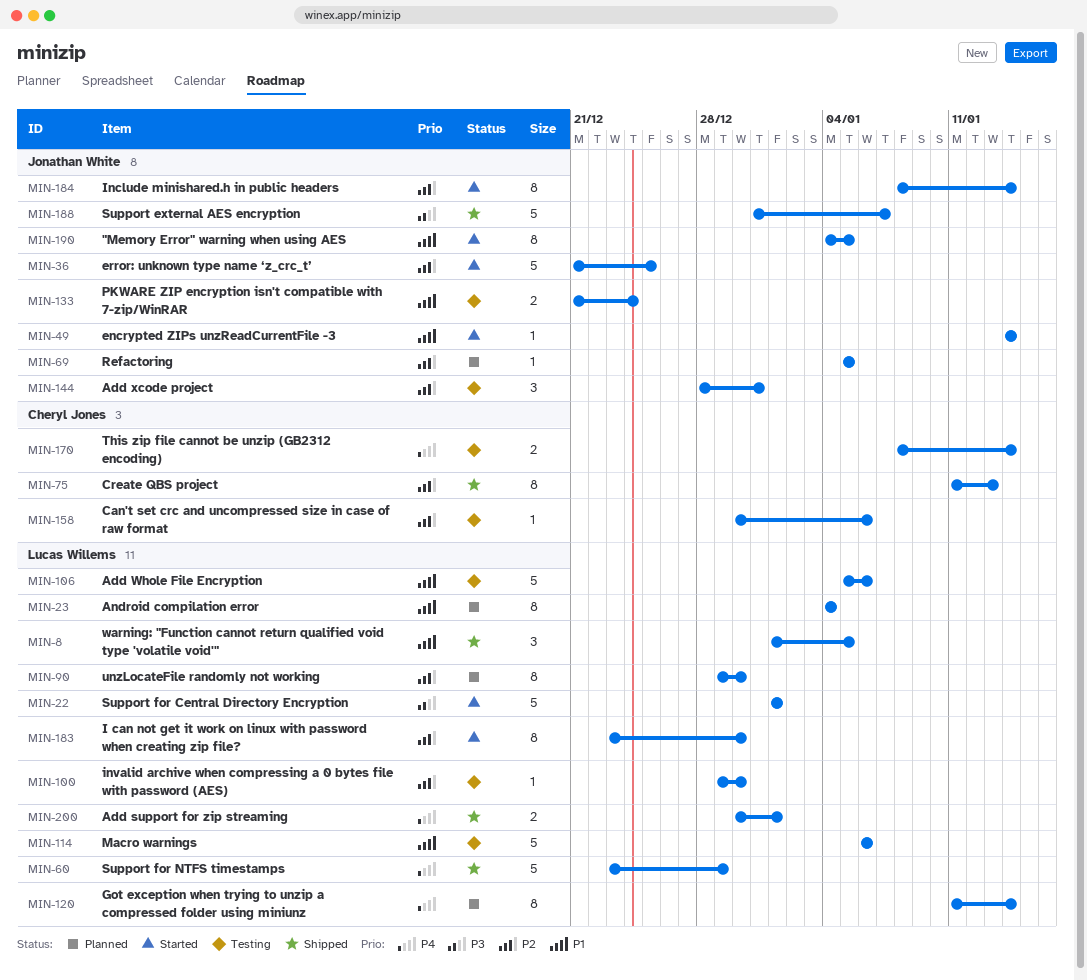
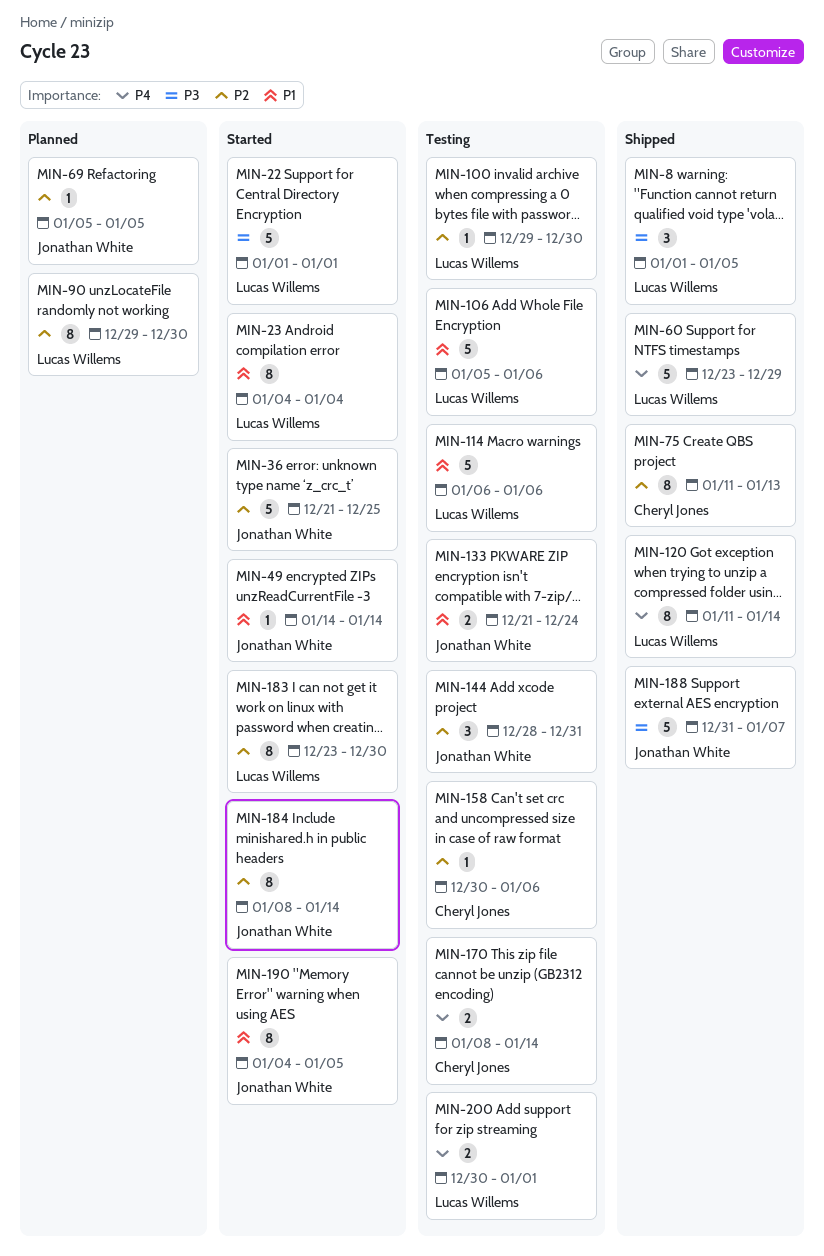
MIN-8, priority: P1 -> P3
MIN-23, status: Planned -> Started
MIN-120, status: Planned -> Shipped
MIN-200, status: Shipped -> Testing

